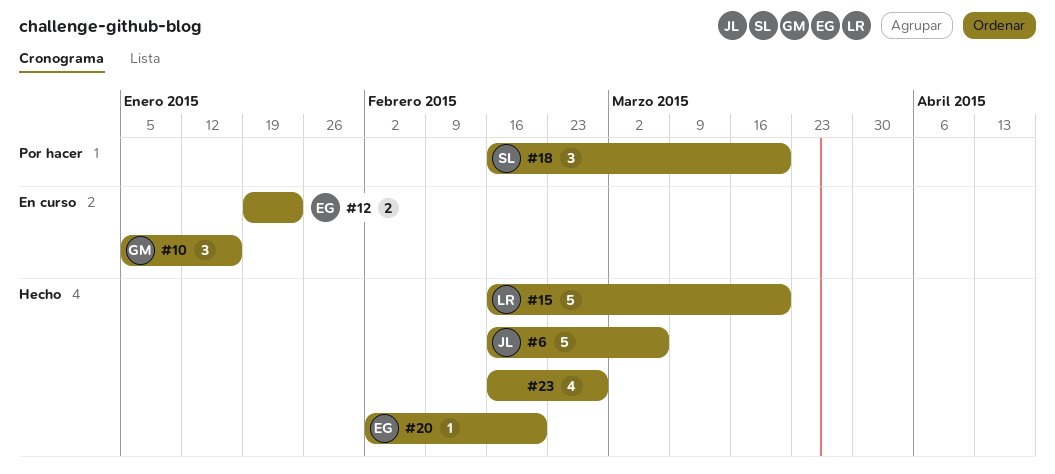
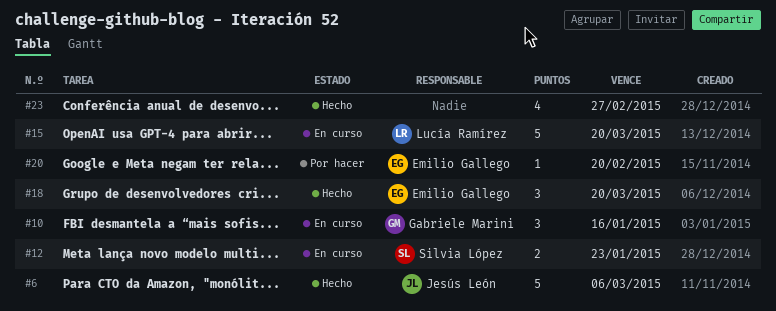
#12, owner: Emilio Gallego -> Silvia López
#15, status: Hecho -> En curso
#18, status: Por hacer -> Hecho
#18, owner: Silvia López -> Emilio Gallego
#20, status: Hecho -> Por hacer

